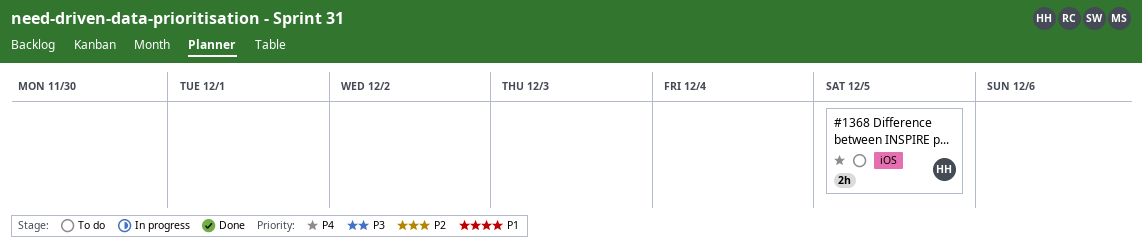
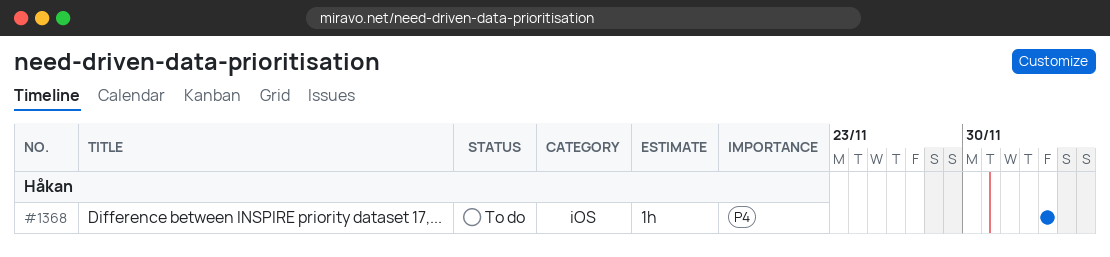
#1368, estimate: 2h -> 1h
#1368, due: Dec 5 -> Dec 4

